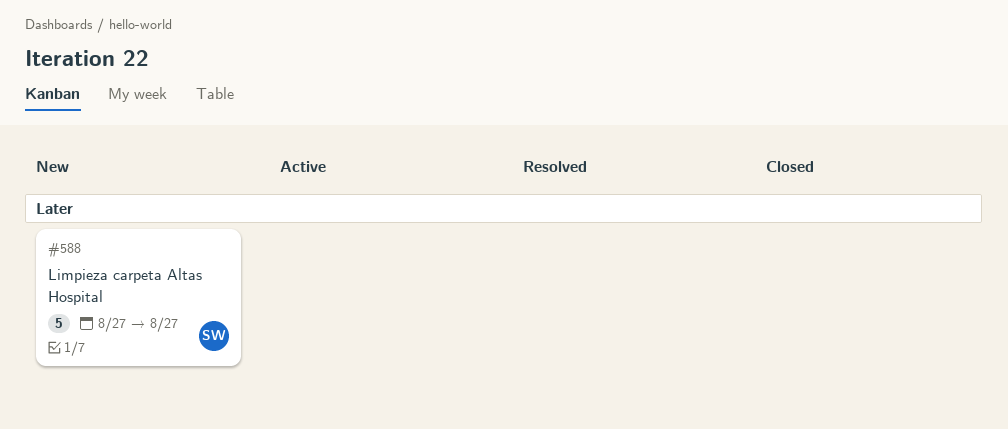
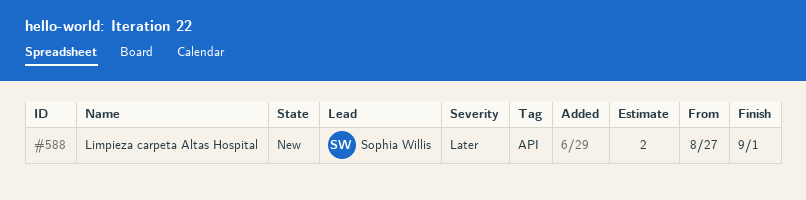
#588, estimate: 5 -> 2
#588, due: Aug 27 -> Sep 1

